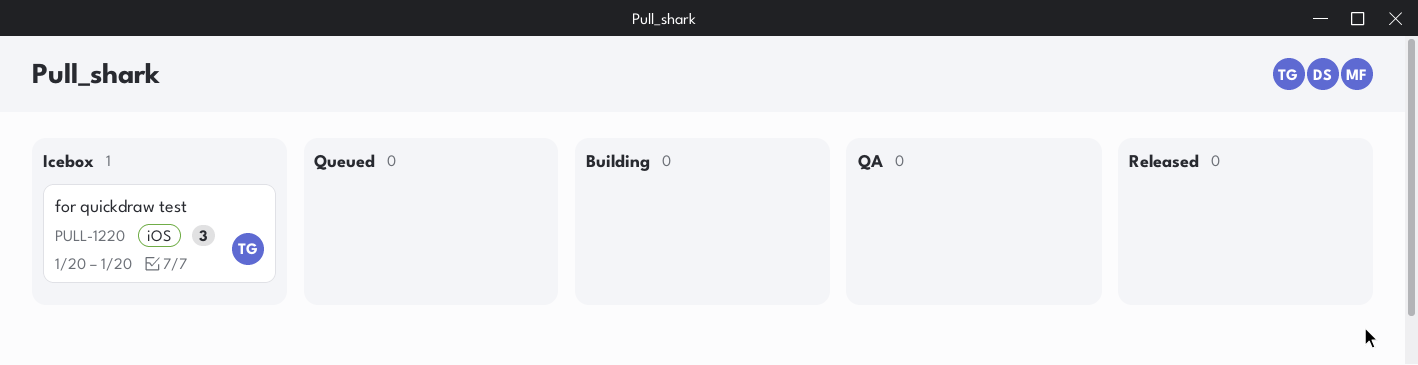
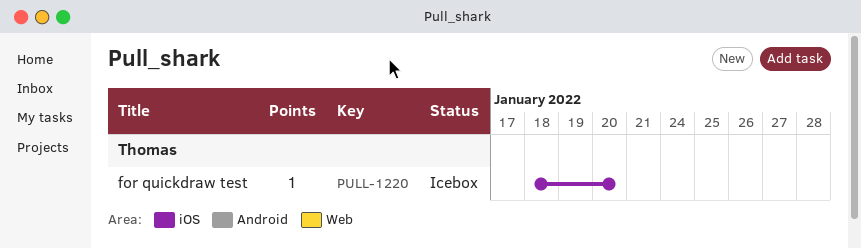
PULL-1220, estimate: 3 -> 1
PULL-1220, start: Jan 20 -> Jan 18

